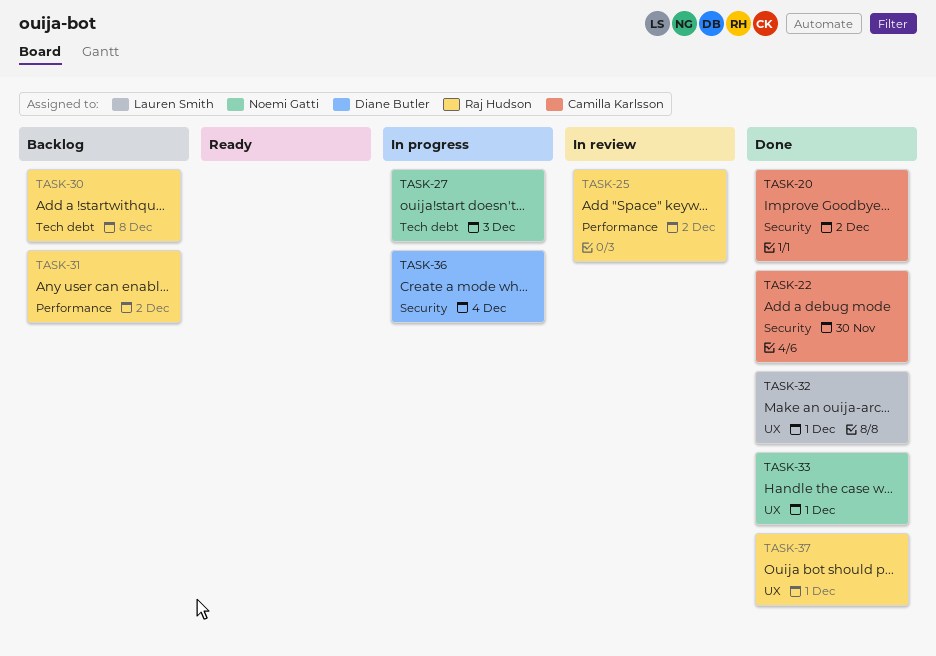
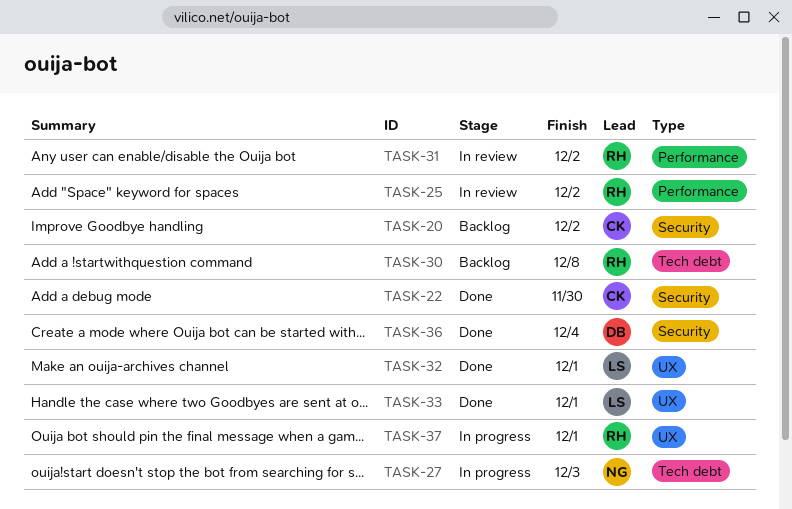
TASK-20, status: Done -> Backlog
TASK-31, status: Backlog -> In review
TASK-33, owner: Noemi Gatti -> Lauren Smith
TASK-36, status: In progress -> Done
TASK-37, status: Done -> In progress

